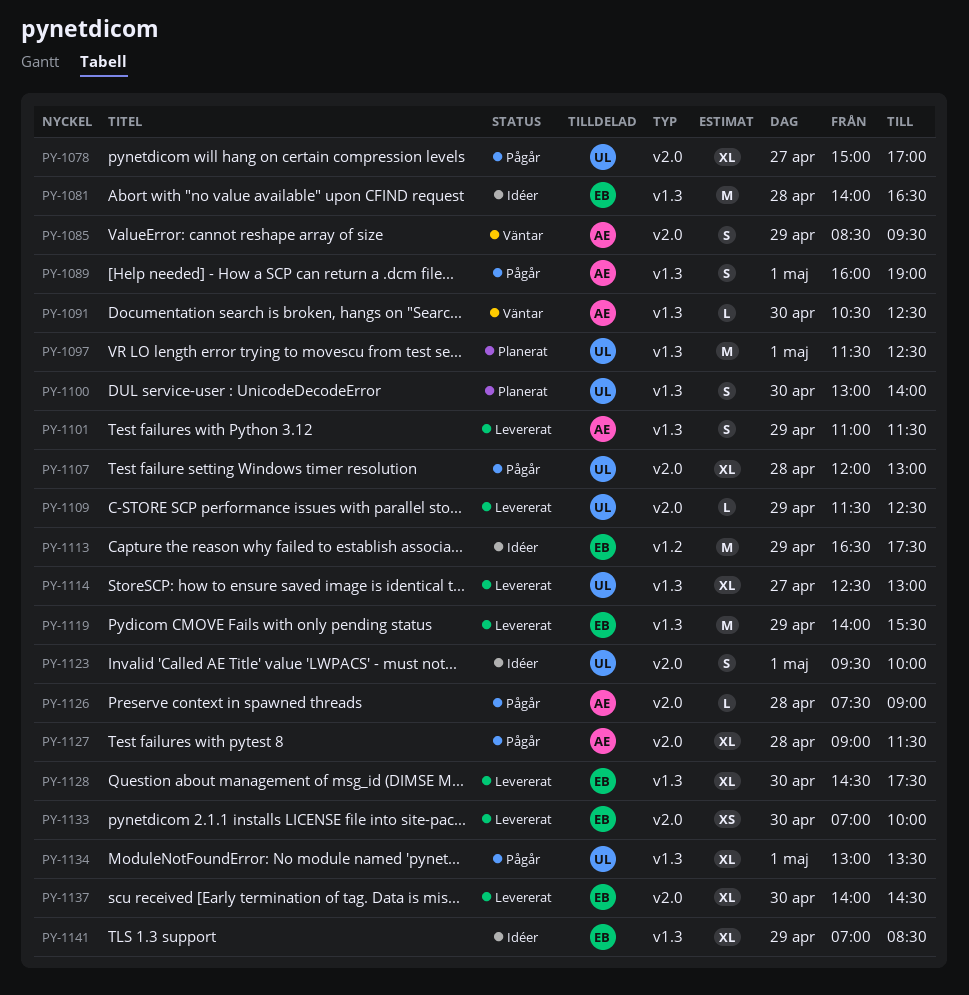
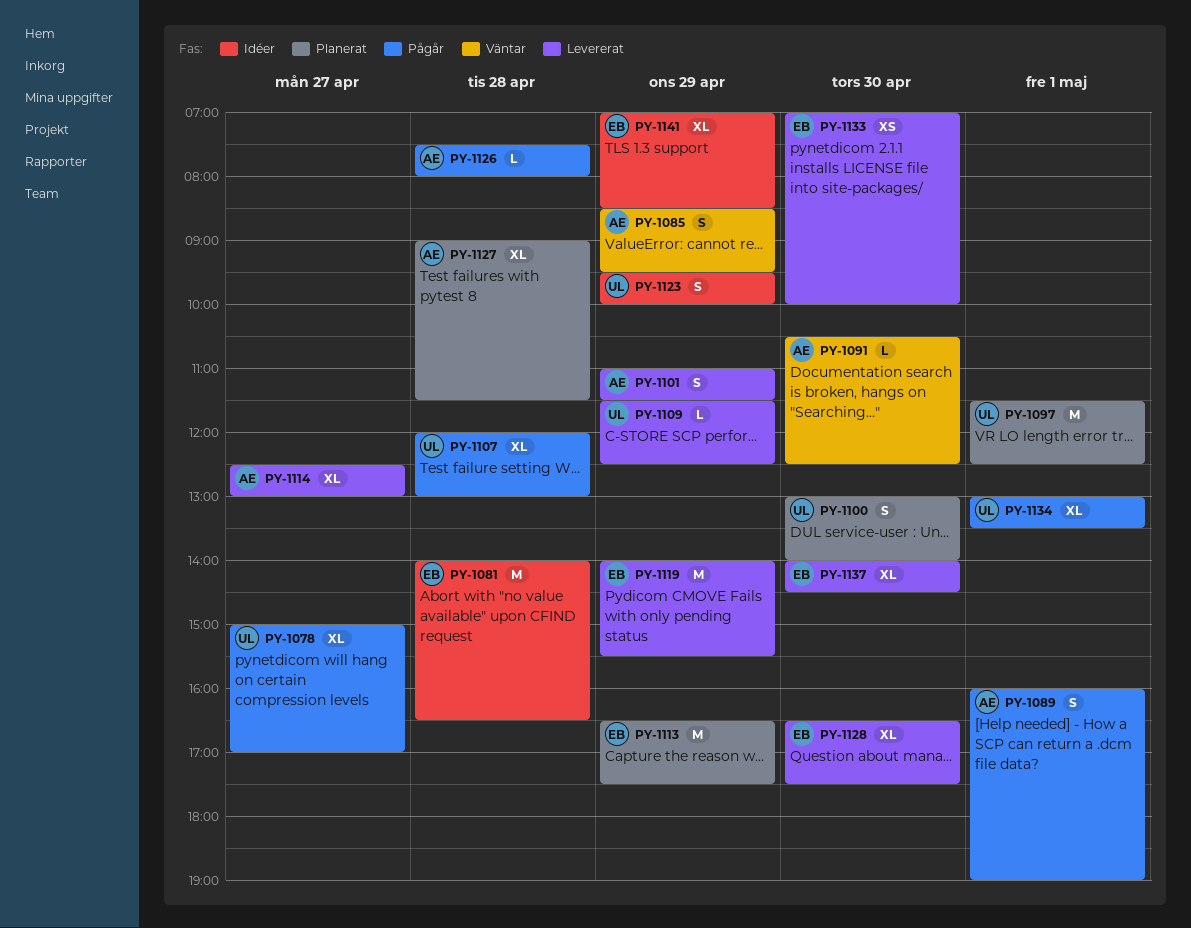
PY-1113, status: Idéer -> Planerat
PY-1114, owner: UL -> AE
PY-1123, day: May 1 -> Apr 29
PY-1126, ends: 09:00 -> 08:00
PY-1127, status: Pågår -> Planerat
PY-1128, begins: 14:30 -> 16:30

